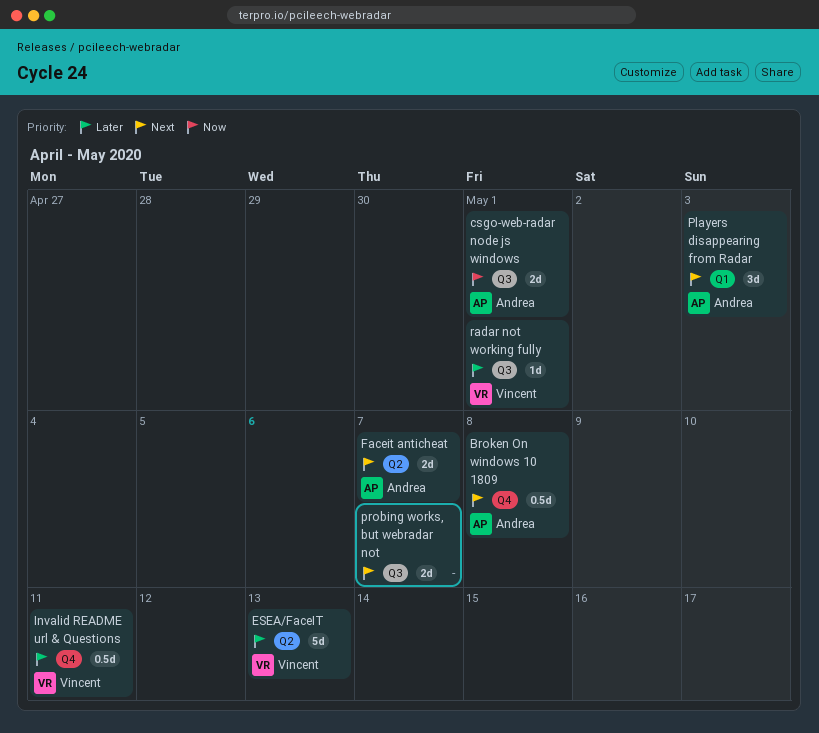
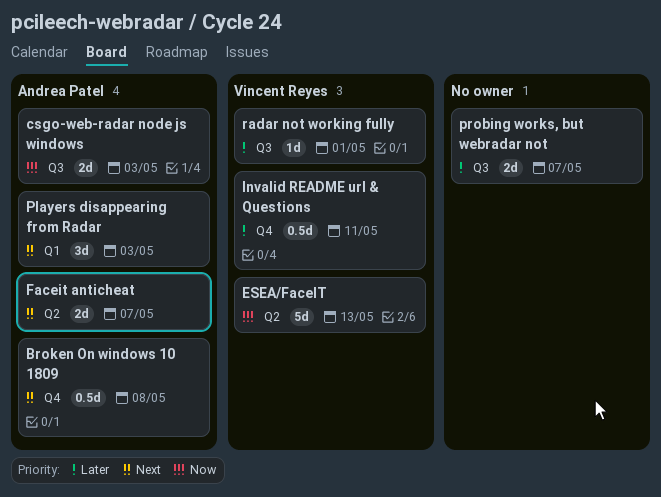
csgo-web-radar node js windows, due: May 1 -> May 3
ESEA/FaceIT, priority: Later -> Now
probing works, but webradar not, priority: Next -> Later

